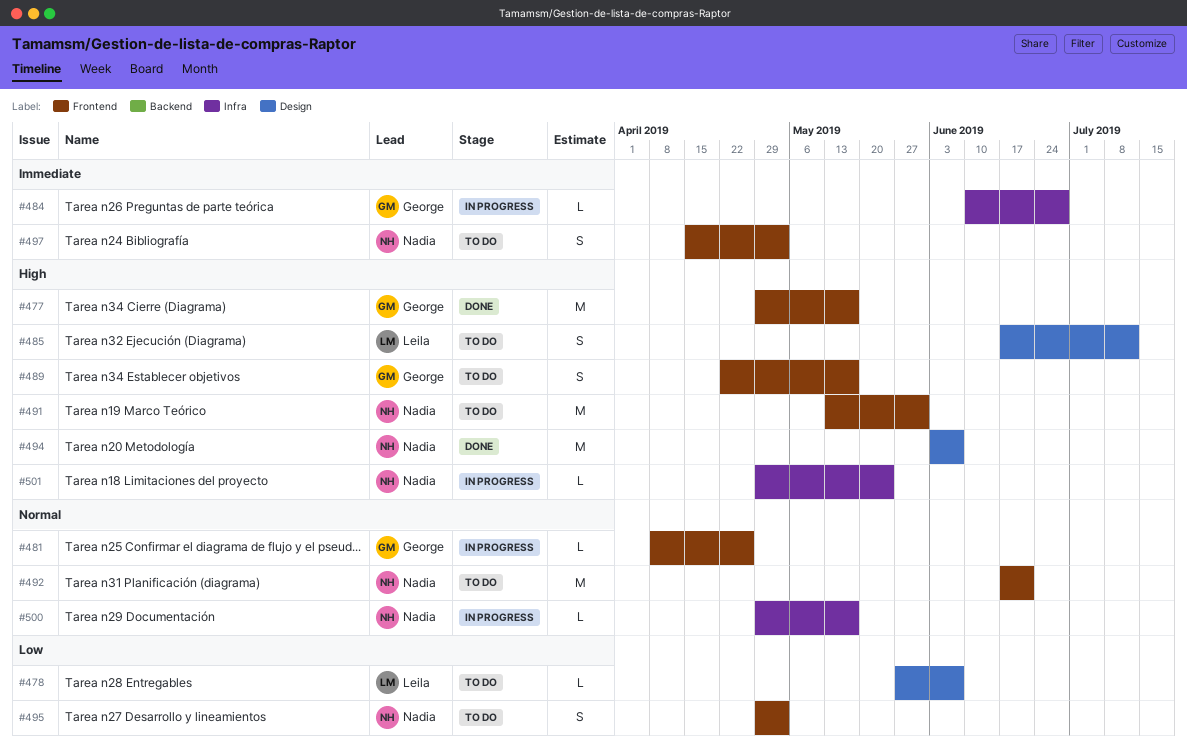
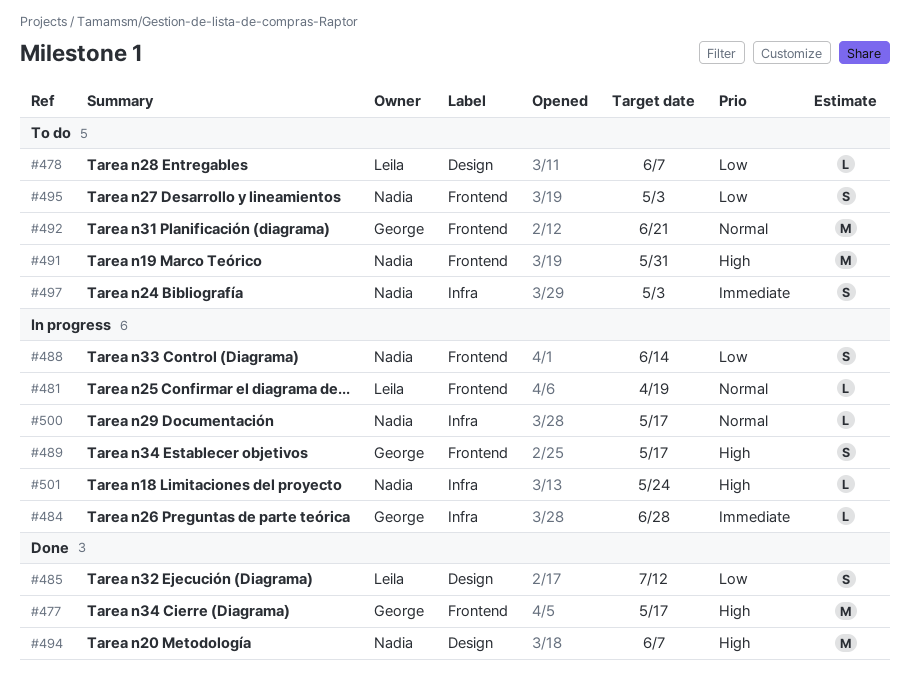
#481, owner: George -> Leila
#481, due: Apr 26 -> Apr 19
#485, status: To do -> Done
#485, priority: High -> Low
#488: none -> present
#489, status: To do -> In progress
#492, owner: Nadia -> George
#497, label: Frontend -> Infra

